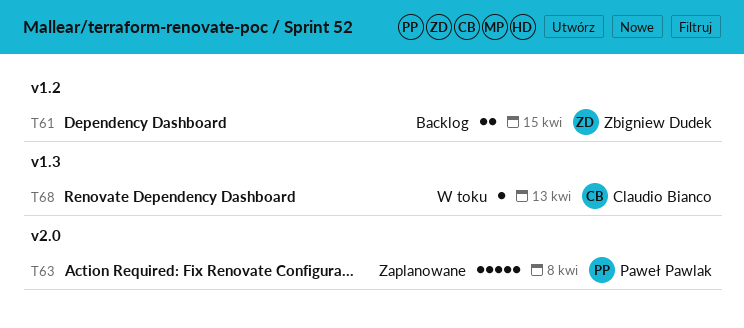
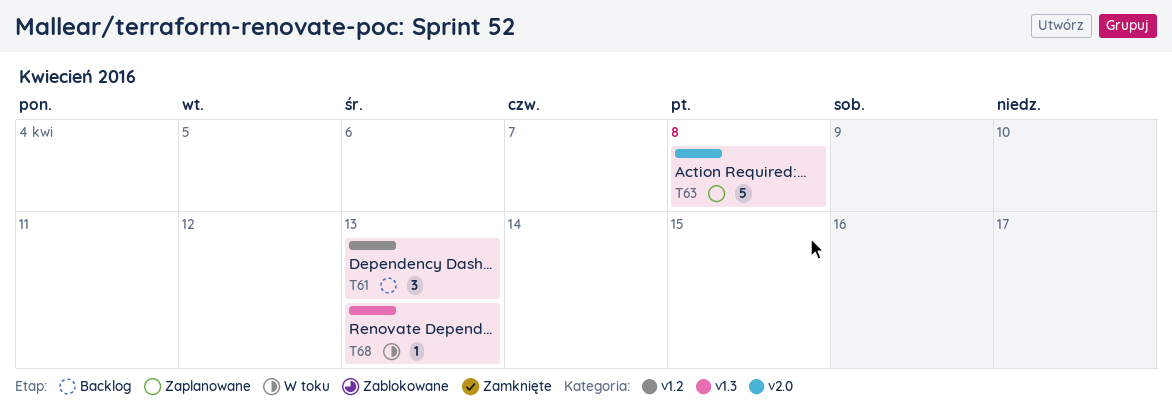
T61, estimate: 2 -> 3
T61, due: Apr 15 -> Apr 13

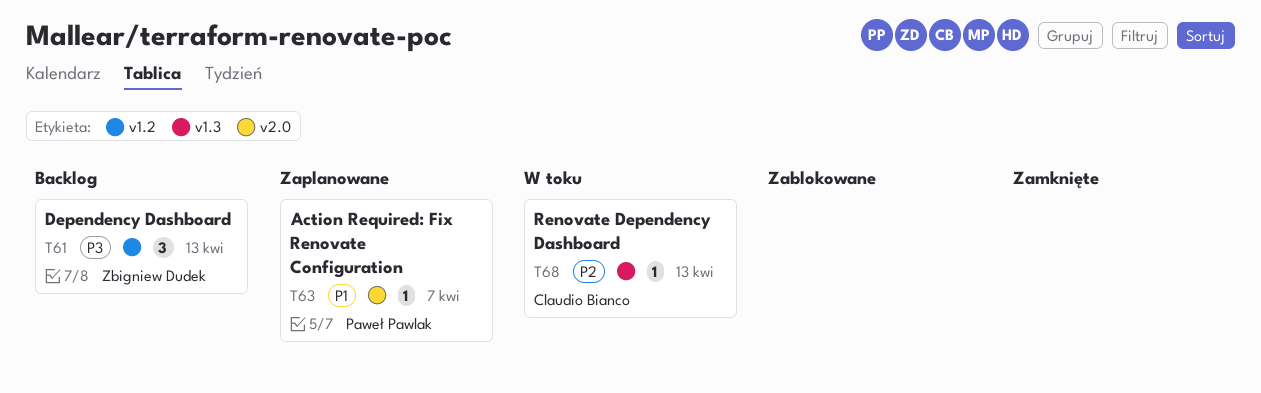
T63, estimate: 5 -> 1
T63, due: Apr 8 -> Apr 7

